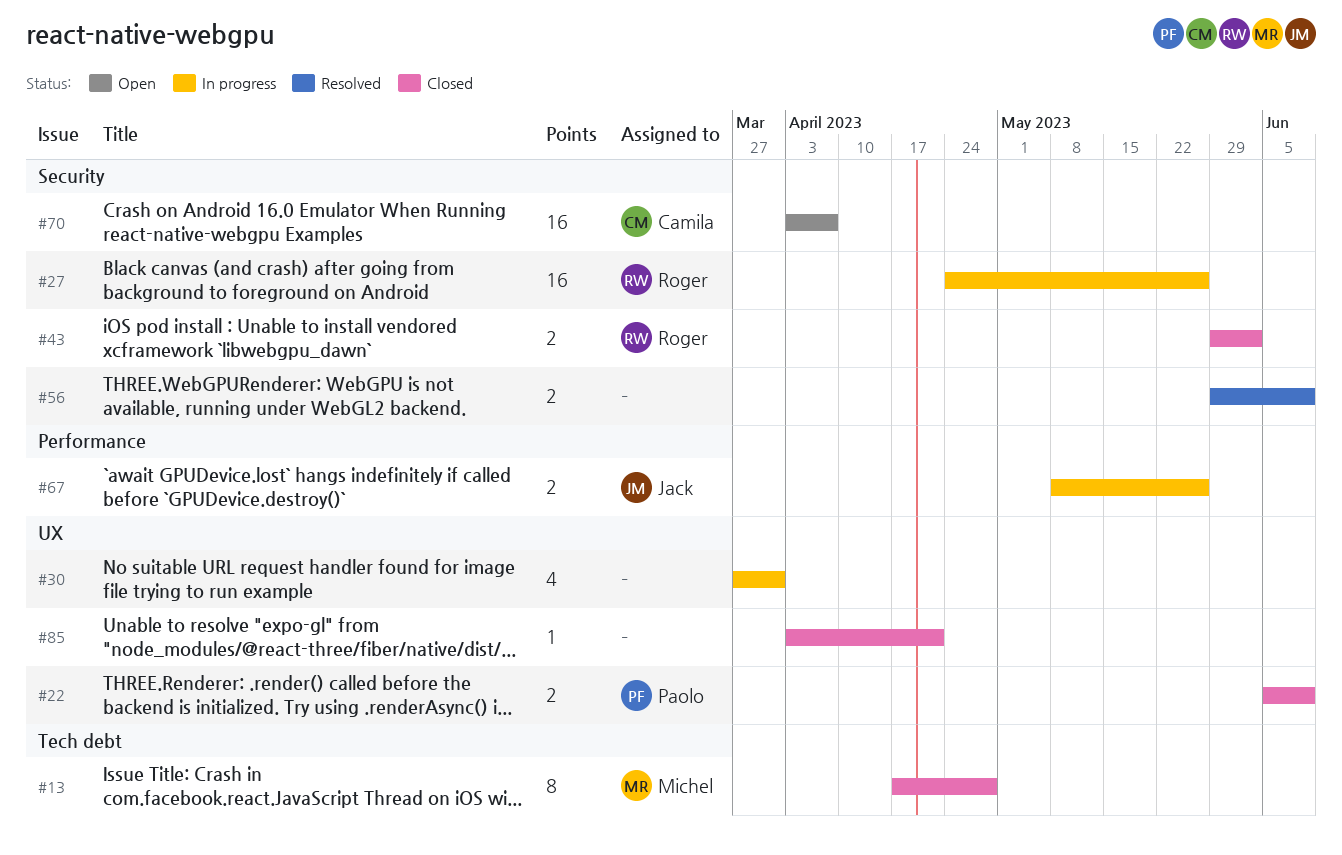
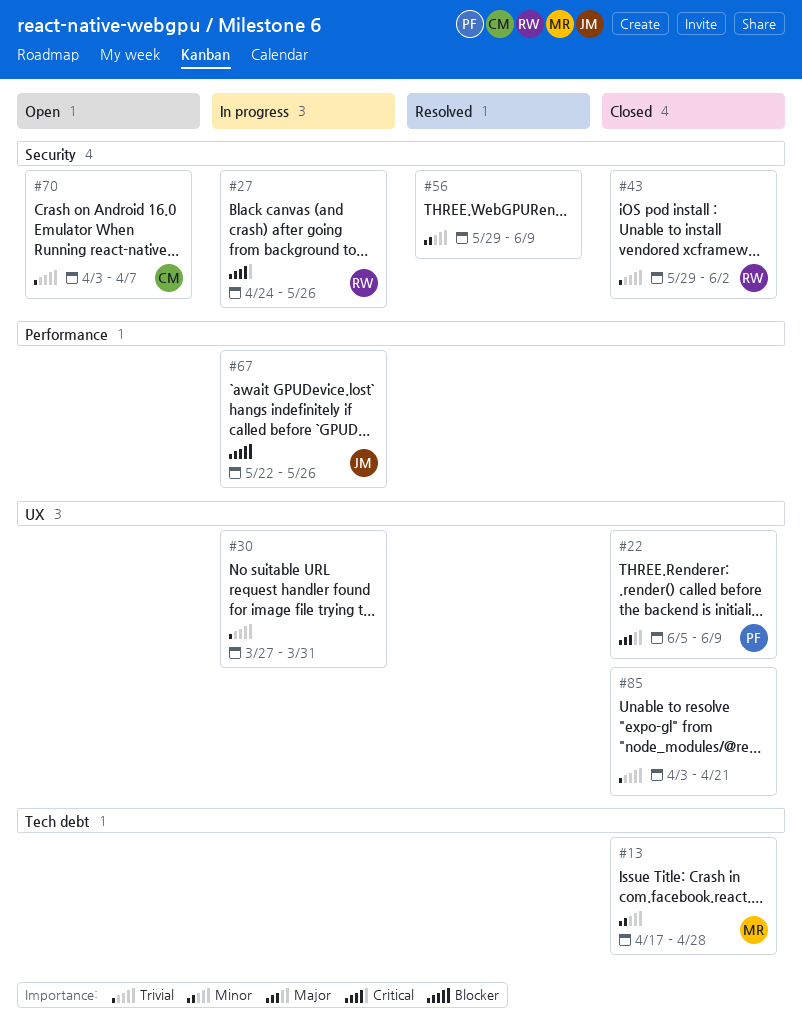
#67, start: May 8 -> May 22

